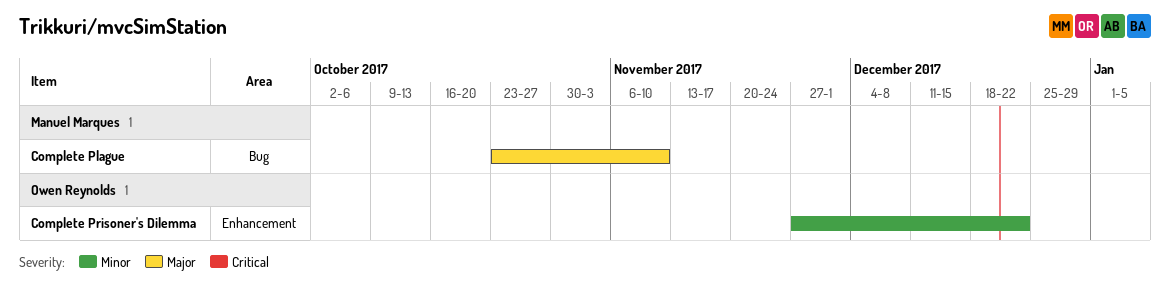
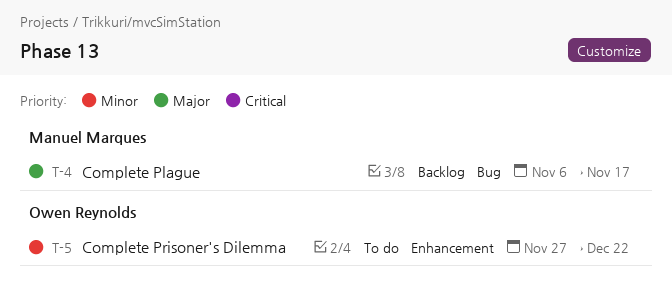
Complete Plague, start: Oct 23 -> Nov 6
Complete Plague, due: Nov 10 -> Nov 17

